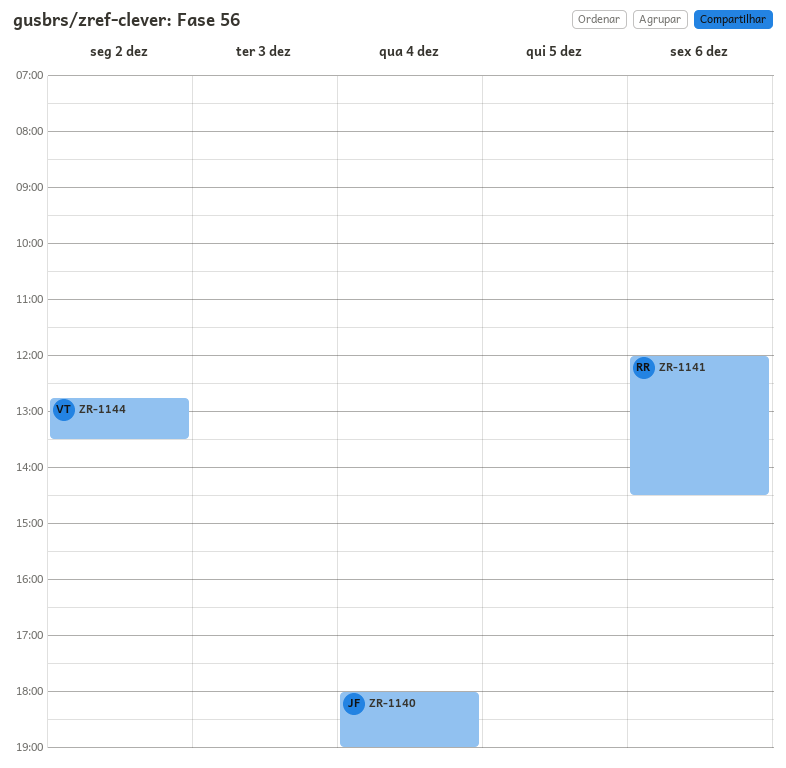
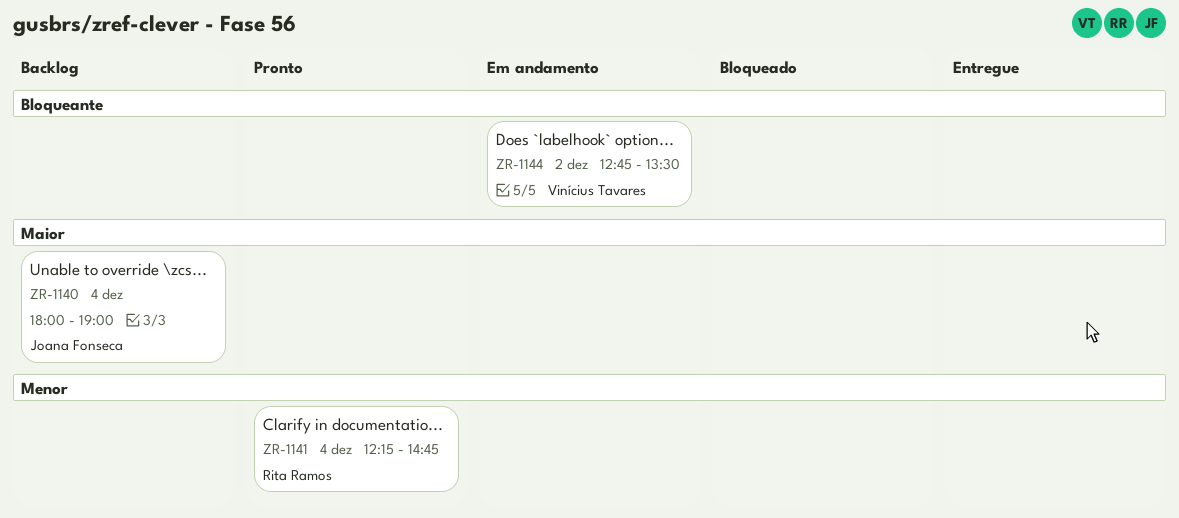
ZR-1141, day: Dec 6 -> Dec 4
ZR-1141, begins: 12:00 -> 12:15
ZR-1141, ends: 14:30 -> 14:45

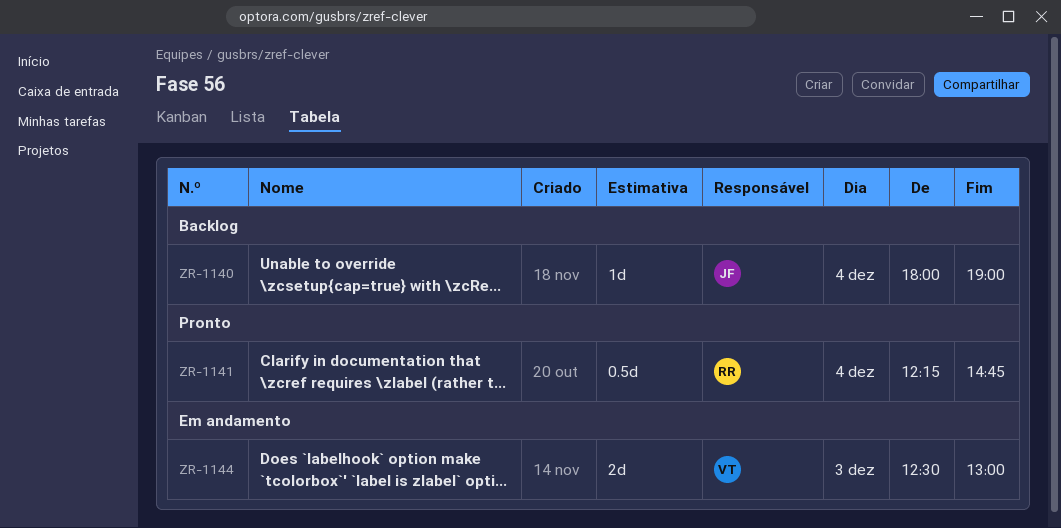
ZR-1144, day: Dec 2 -> Dec 3
ZR-1144, begins: 12:45 -> 12:30
ZR-1144, ends: 13:30 -> 13:00

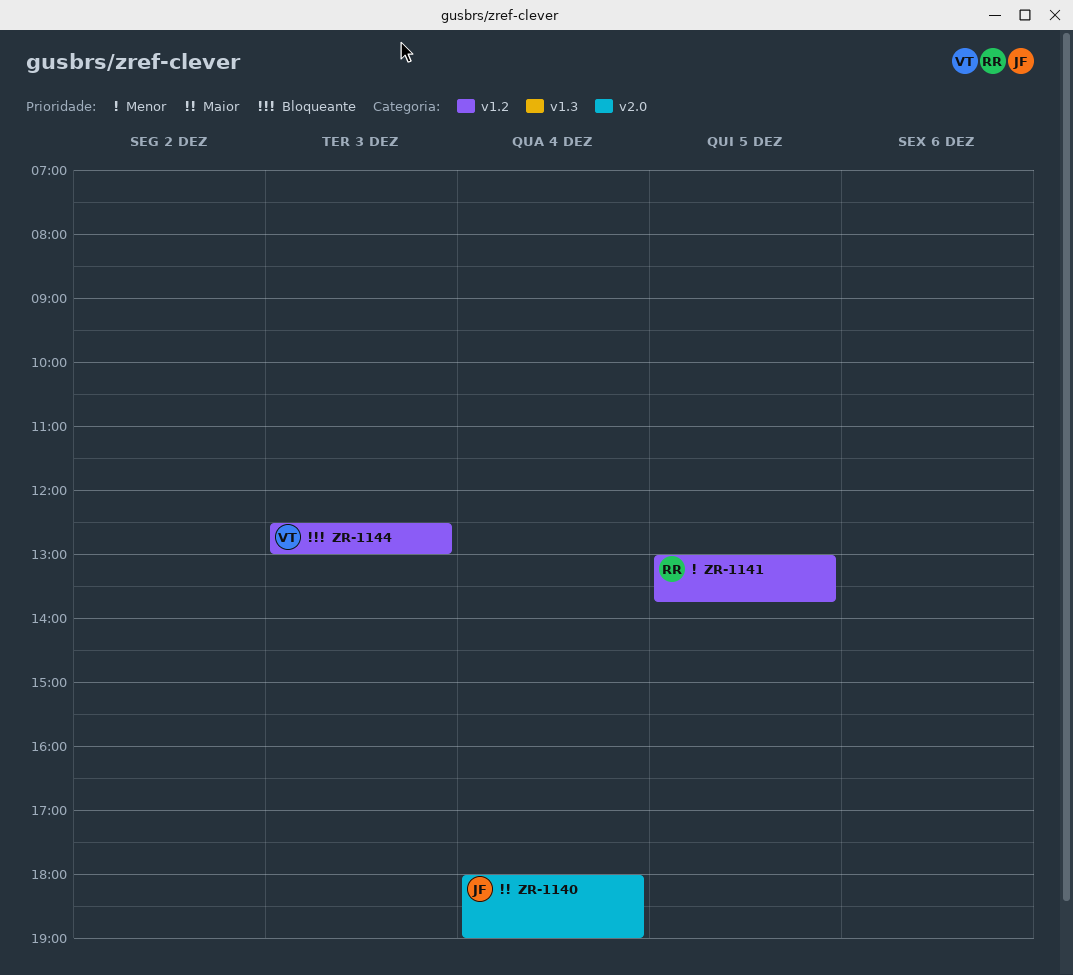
ZR-1141, day: Dec 4 -> Dec 5
ZR-1141, begins: 12:15 -> 13:00
ZR-1141, ends: 14:45 -> 13:45

